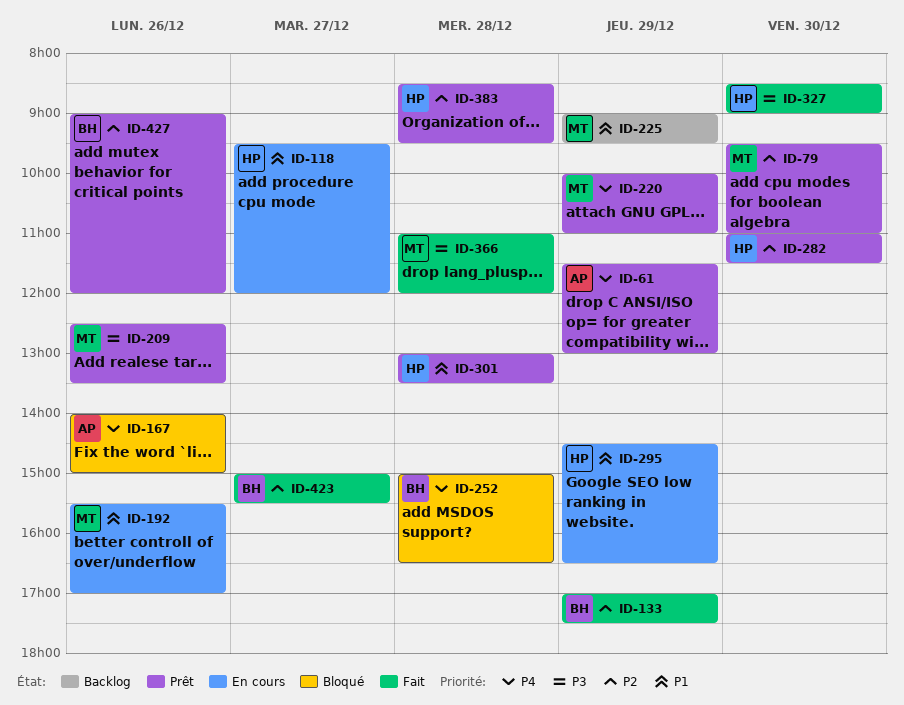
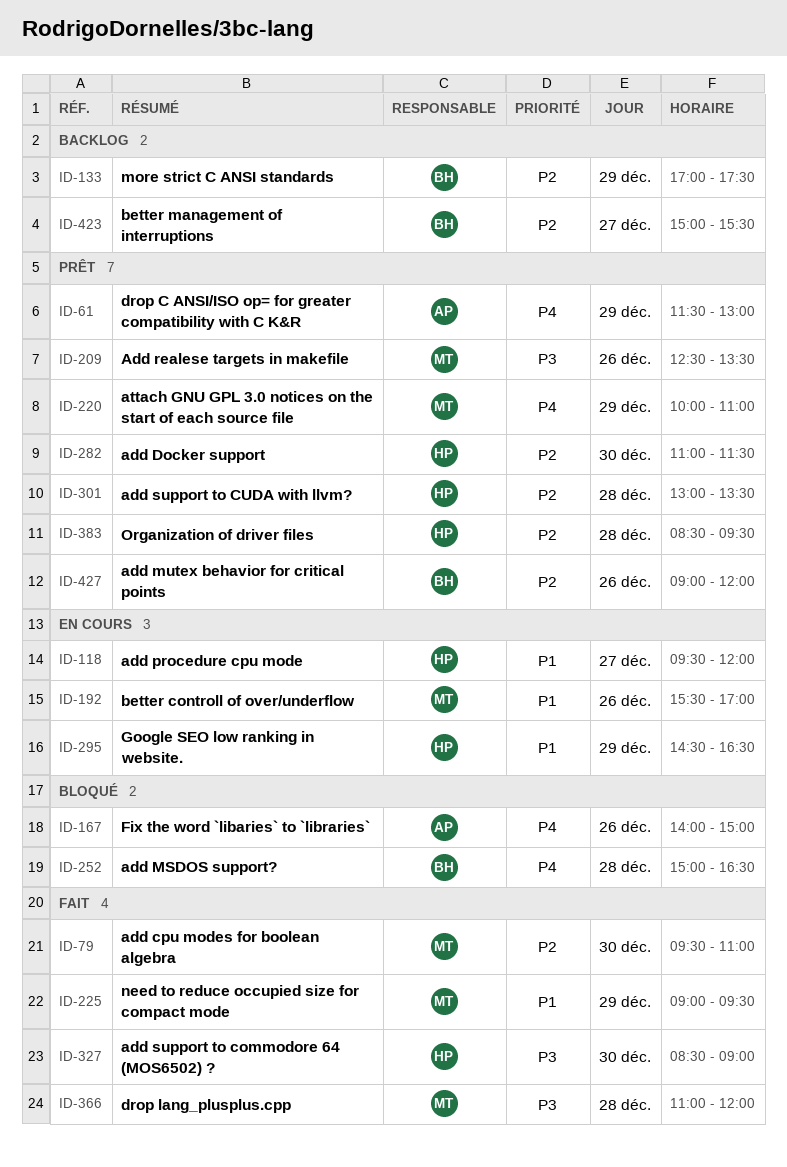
ID-79, status: Prêt -> Fait
ID-133, status: Fait -> Backlog
ID-225, status: Backlog -> Fait
ID-301, priority: P1 -> P2
ID-423, status: Fait -> Backlog

